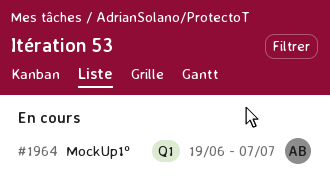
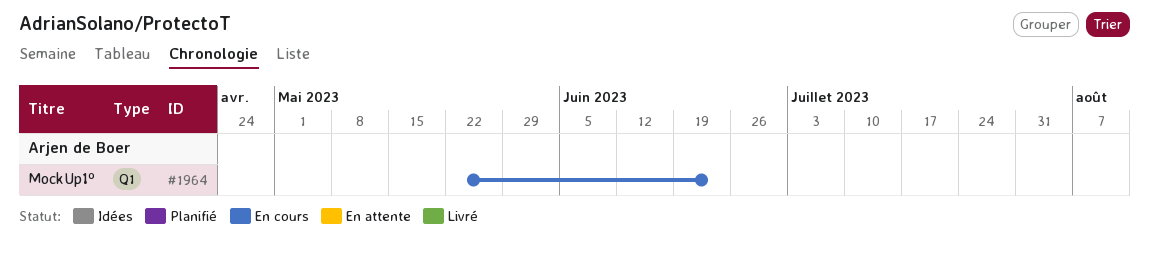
#1964, start: Jun 19 -> May 22
#1964, due: Jul 7 -> Jun 23

